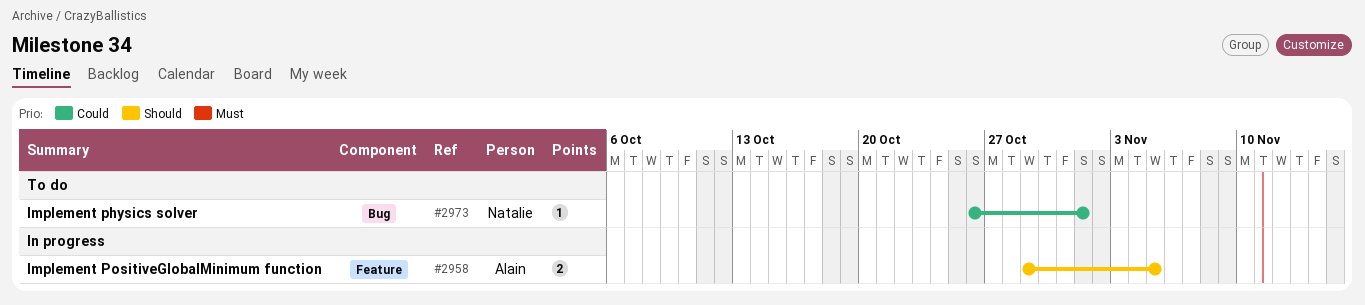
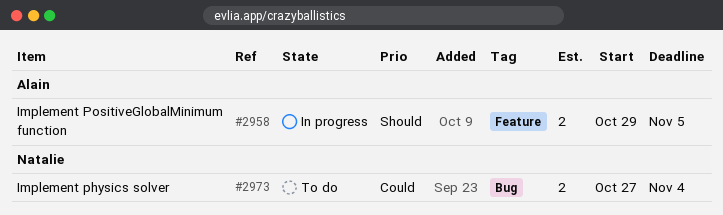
#2973, estimate: 1 -> 2
#2973, start: Oct 26 -> Oct 27
#2973, due: Nov 1 -> Nov 4

